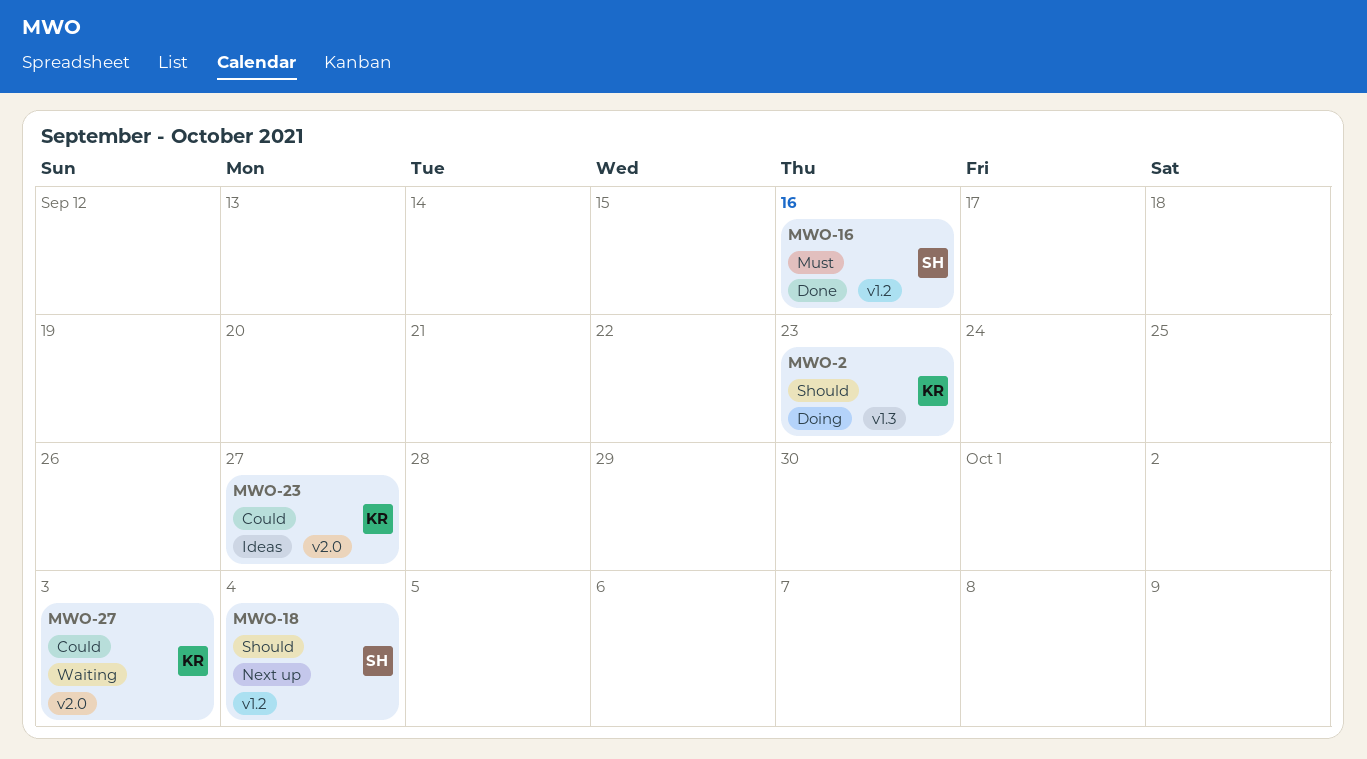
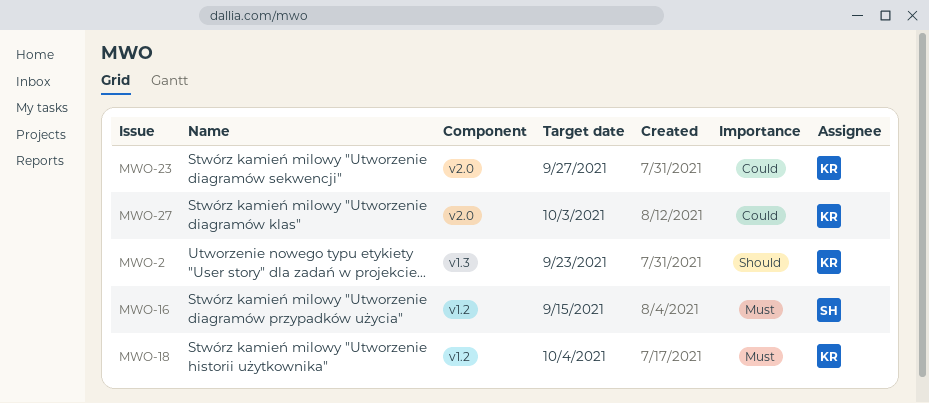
MWO-16, due: Sep 16 -> Sep 15
MWO-18, owner: SH -> KR
MWO-18, priority: Should -> Must

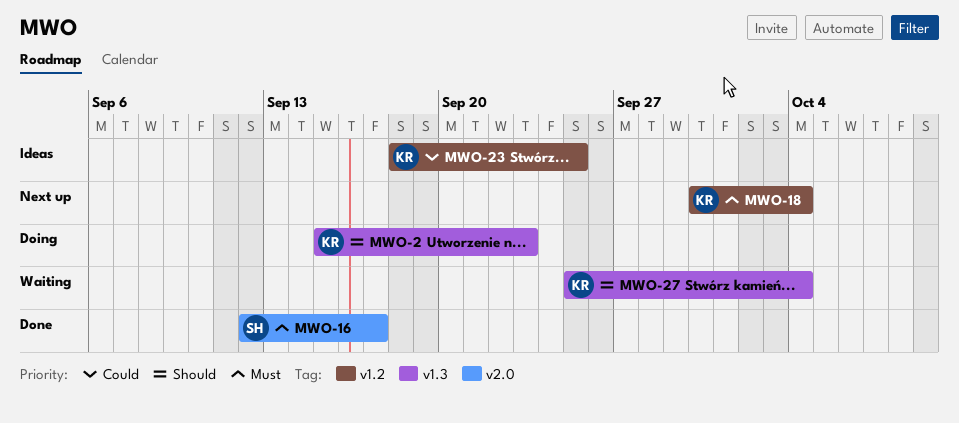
MWO-16, label: v1.2 -> v2.0
MWO-16, due: Sep 15 -> Sep 17
MWO-23, label: v2.0 -> v1.2
MWO-23, due: Sep 27 -> Sep 25
MWO-27, priority: Could -> Should
MWO-27, label: v2.0 -> v1.3
MWO-27, due: Oct 3 -> Oct 4

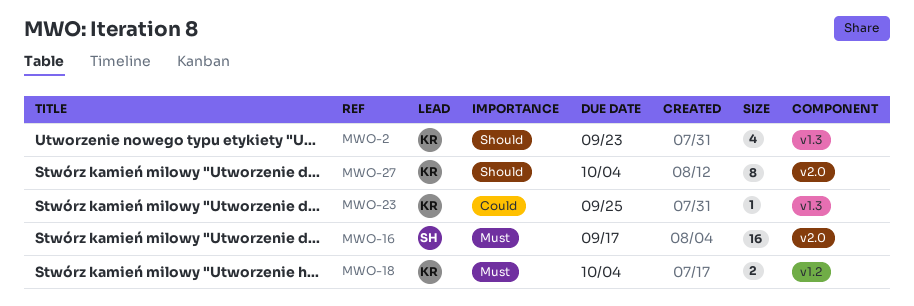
MWO-23, label: v1.2 -> v1.3
MWO-27, label: v1.3 -> v2.0

